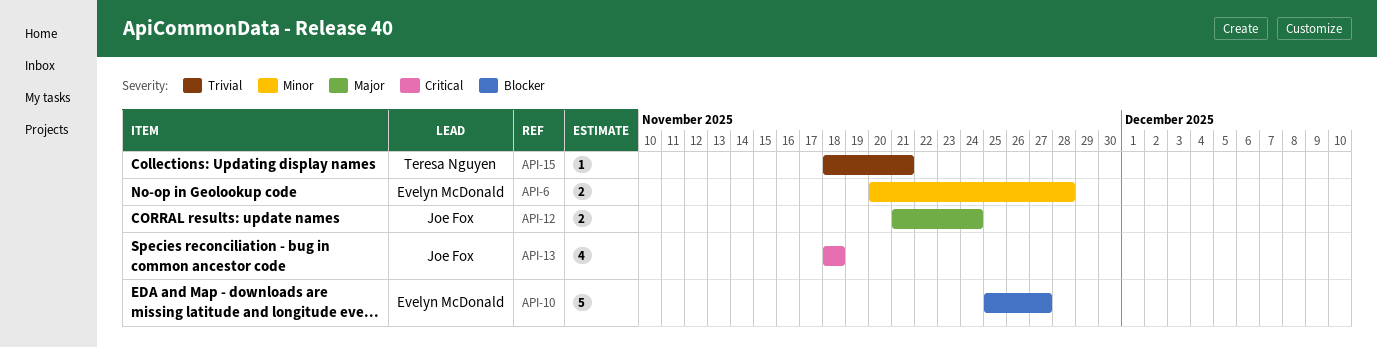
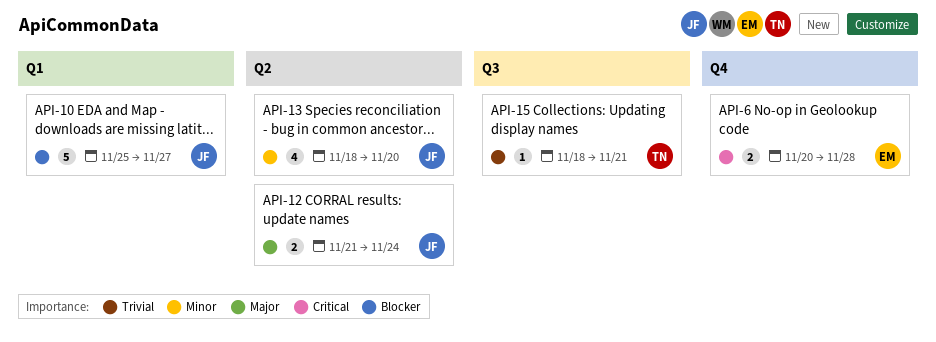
API-6, priority: Minor -> Critical
API-10, owner: Evelyn McDonald -> Joe Fox
API-13, priority: Critical -> Minor
API-13, due: Nov 18 -> Nov 20

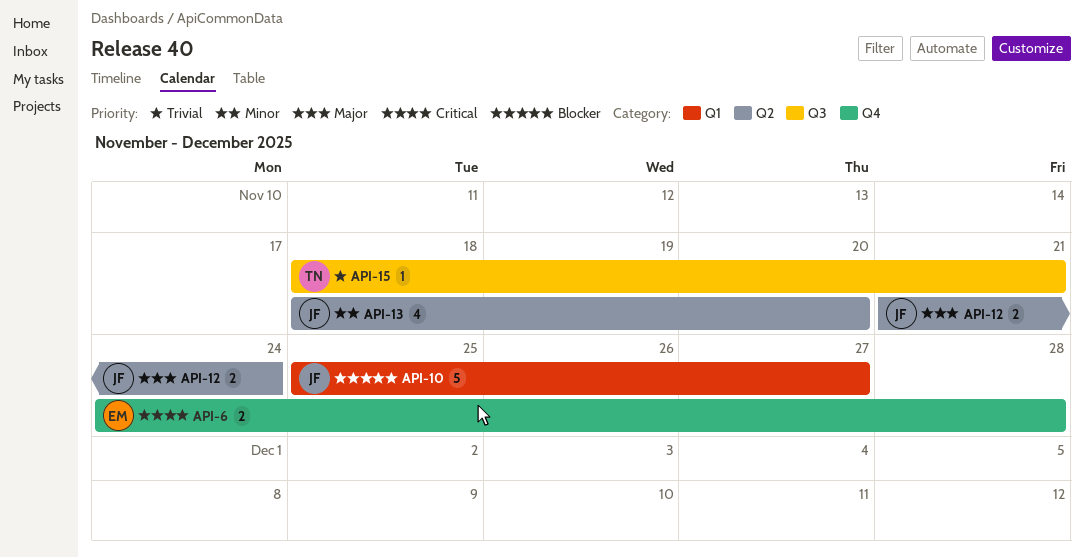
API-6, start: Nov 20 -> Nov 24

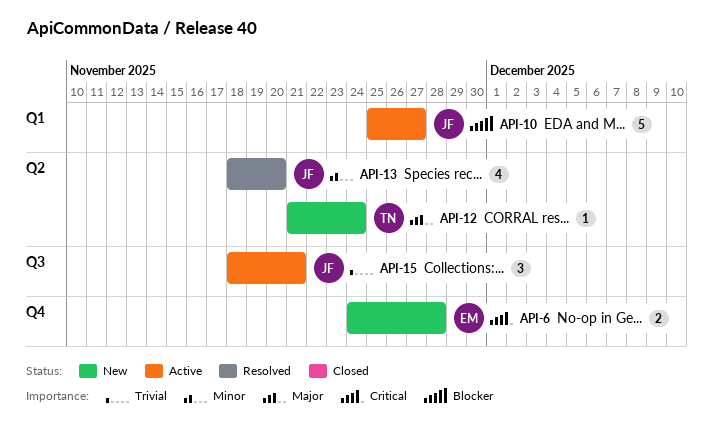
API-12, owner: JF -> TN
API-12, estimate: 2 -> 1
API-15, owner: TN -> JF
API-15, estimate: 1 -> 3

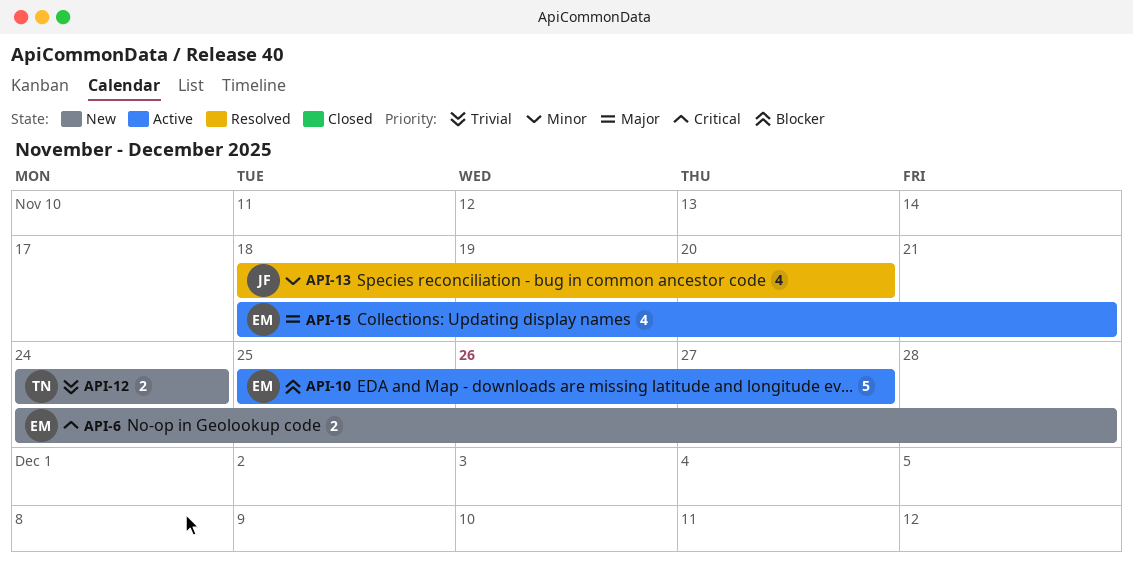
API-10, owner: JF -> EM
API-12, priority: Major -> Trivial
API-12, estimate: 1 -> 2
API-12, start: Nov 21 -> Nov 24
API-15, owner: JF -> EM
API-15, priority: Trivial -> Major
API-15, estimate: 3 -> 4

